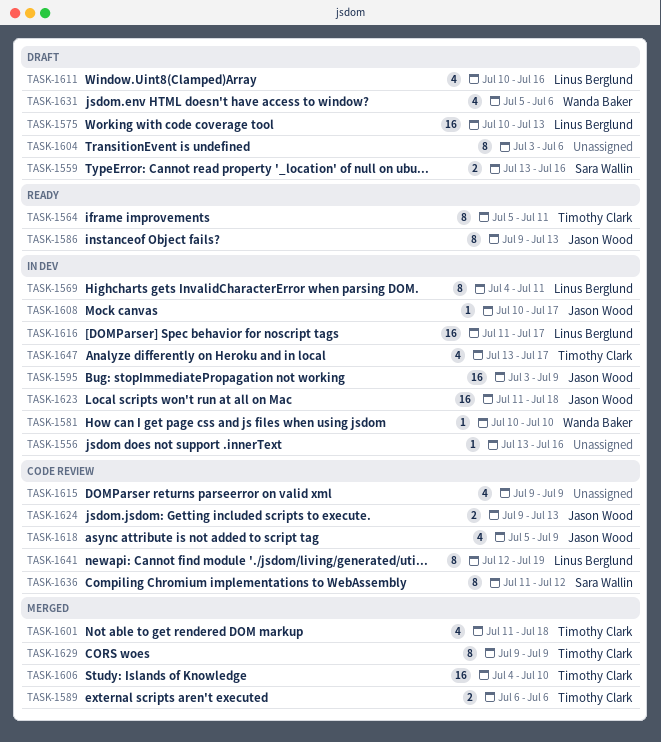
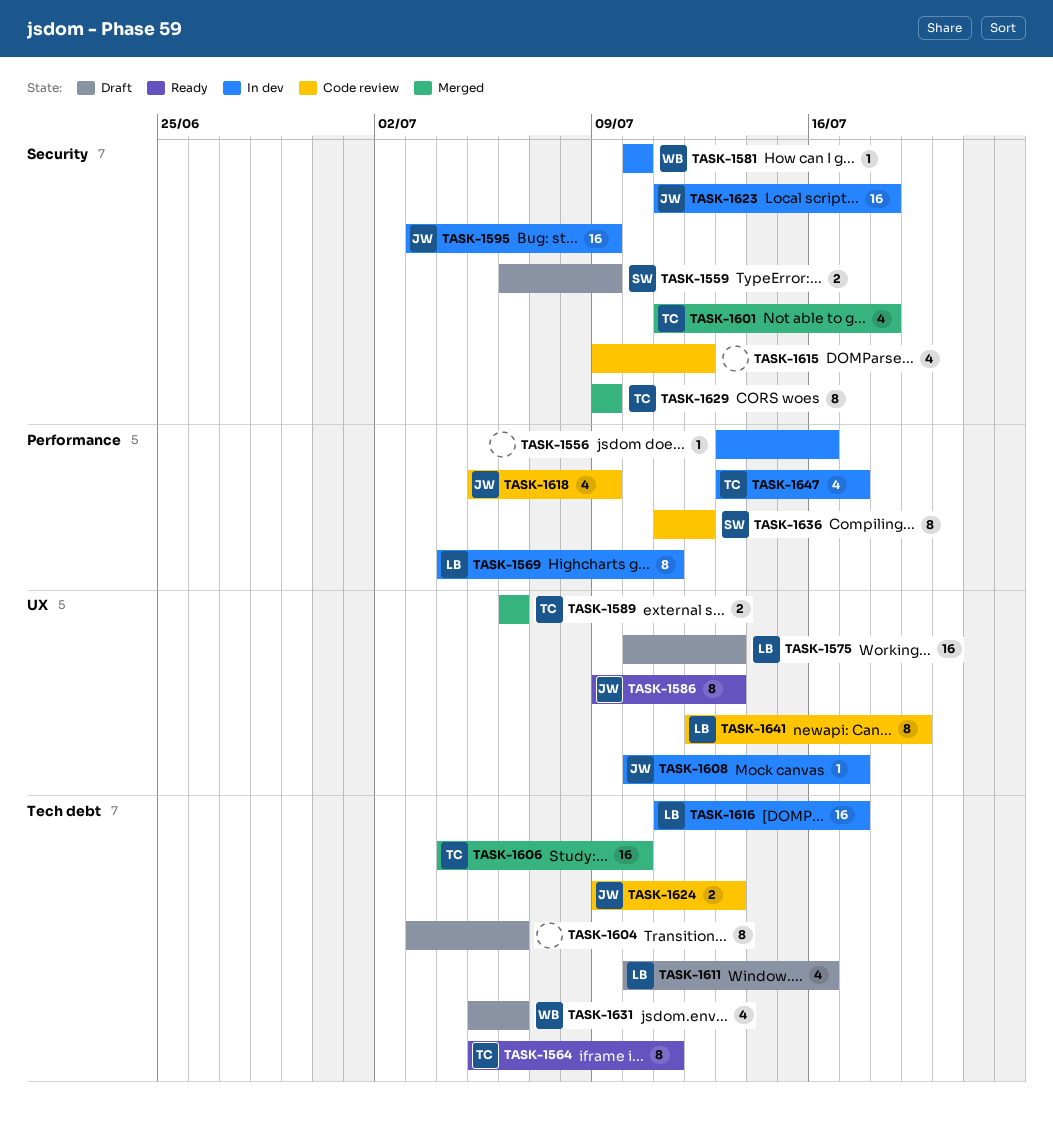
TASK-1559, start: Jul 13 -> Jul 6
TASK-1559, due: Jul 16 -> Jul 9
TASK-1615, due: Jul 9 -> Jul 12

